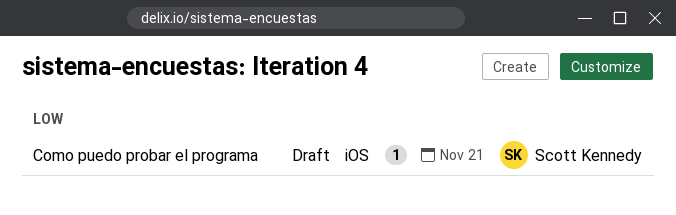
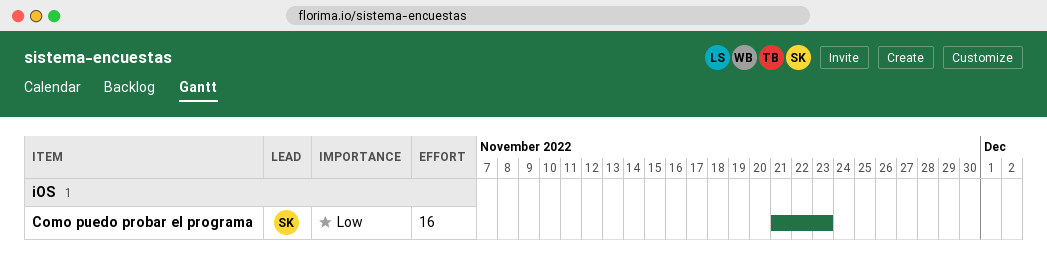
Como puedo probar el programa, estimate: 1 -> 16
Como puedo probar el programa, due: Nov 21 -> Nov 23

